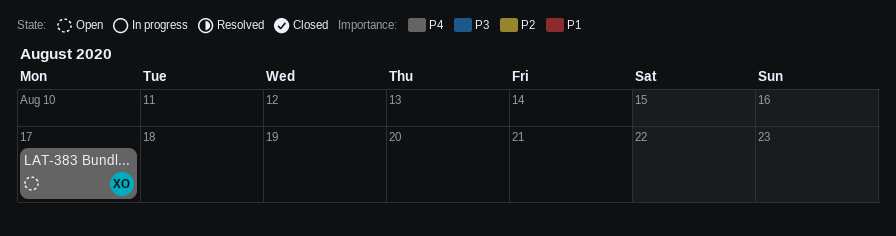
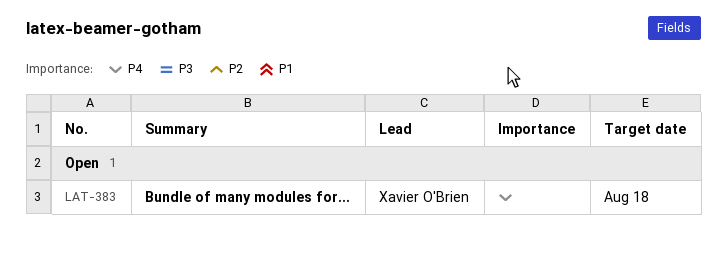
LAT-383, due: Aug 17 -> Aug 18

